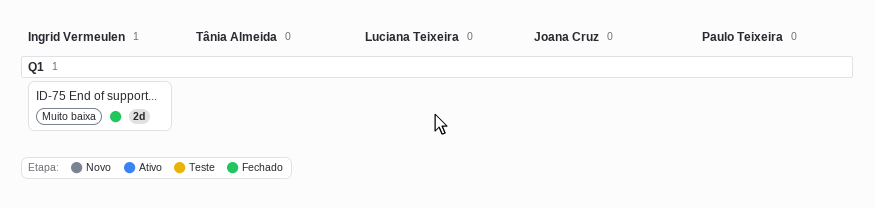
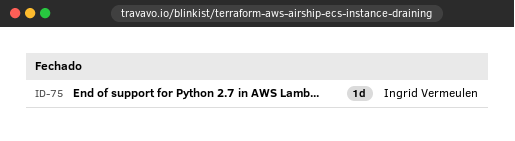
ID-75, estimate: 2d -> 1d

